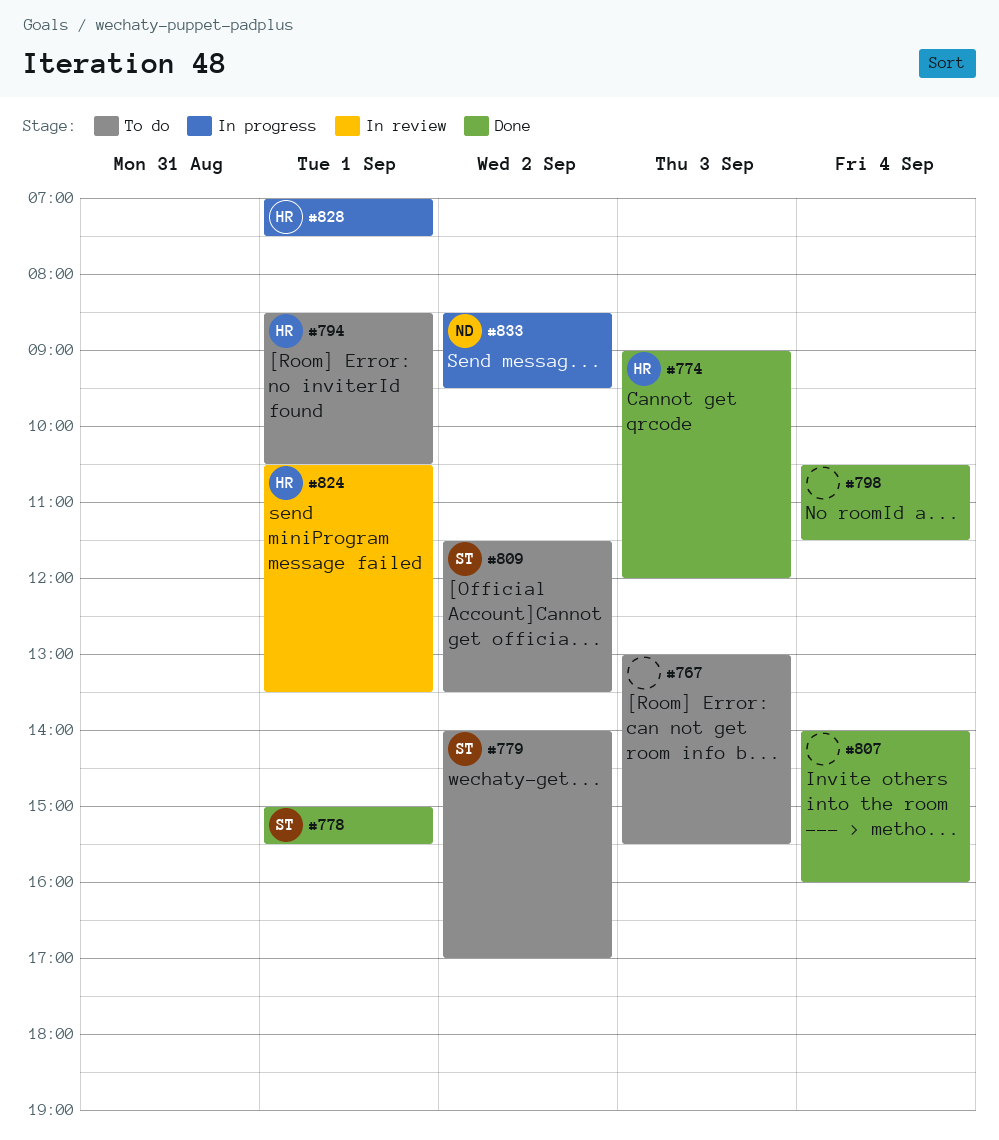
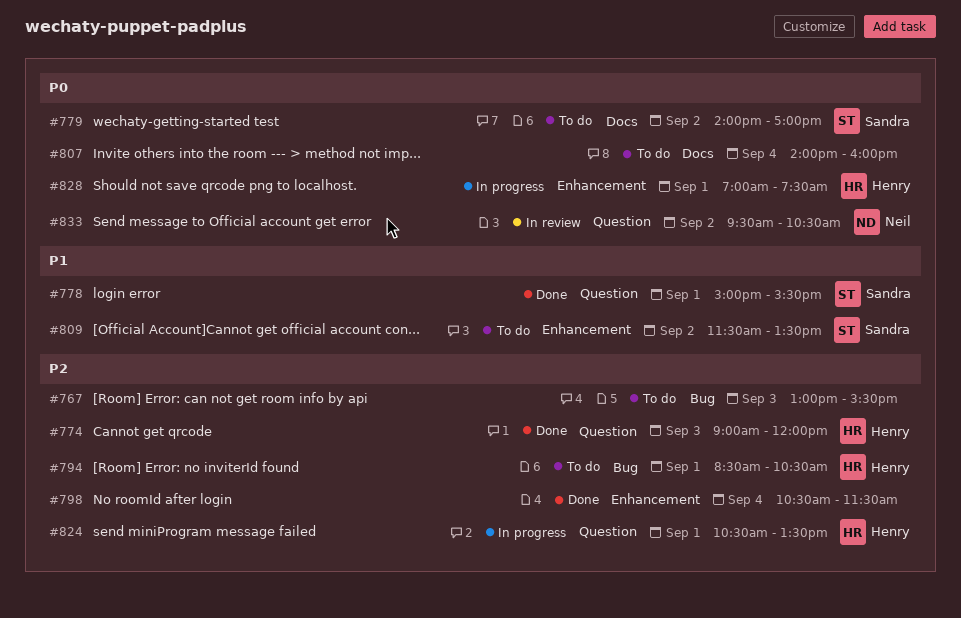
#807, status: Done -> To do
#824, status: In review -> In progress
#833, status: In progress -> In review
#833, begins: 08:30 -> 09:30
#833, ends: 09:30 -> 10:30

